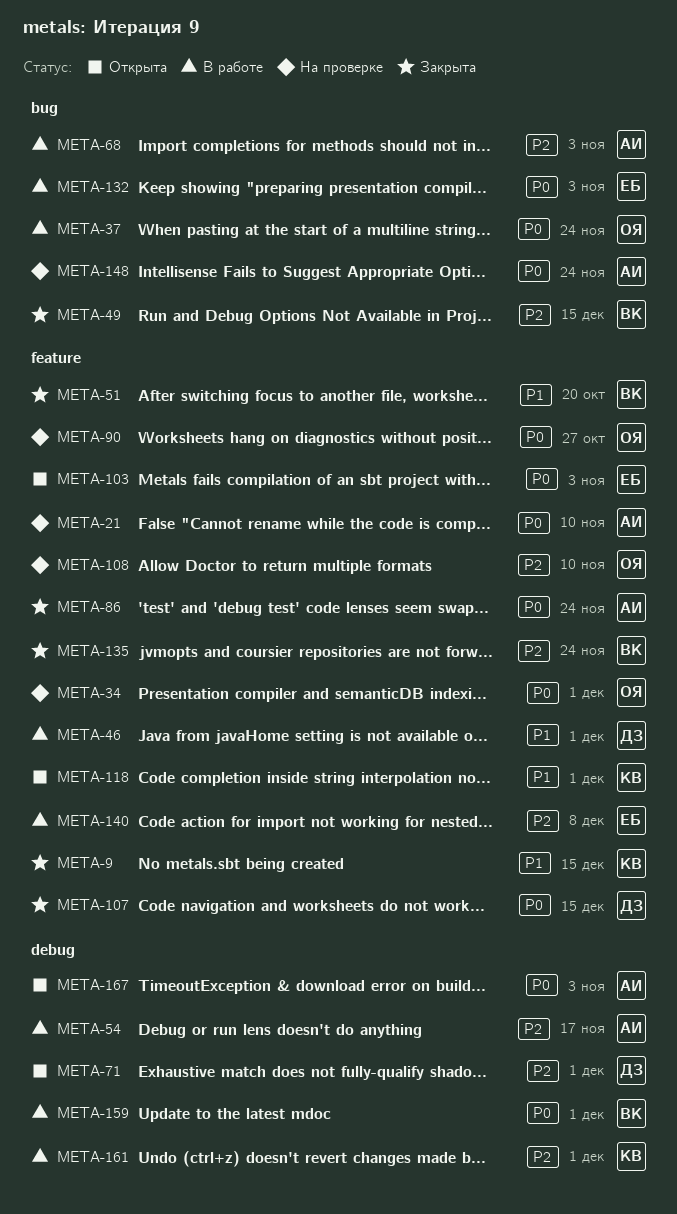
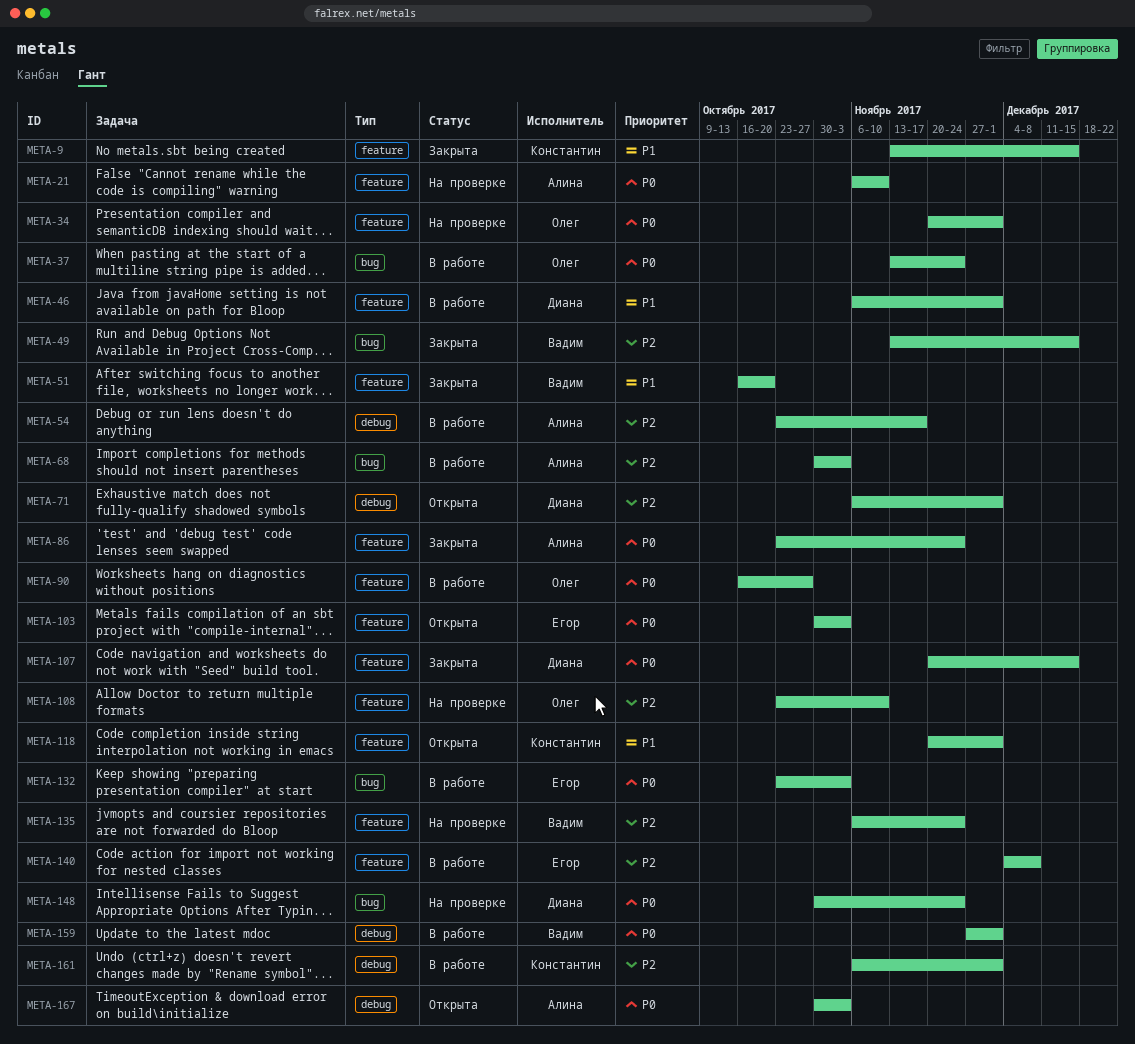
META-90, status: На проверке -> В работе
META-135, status: Закрыта -> На проверке
META-148, owner: Алина -> Диана

